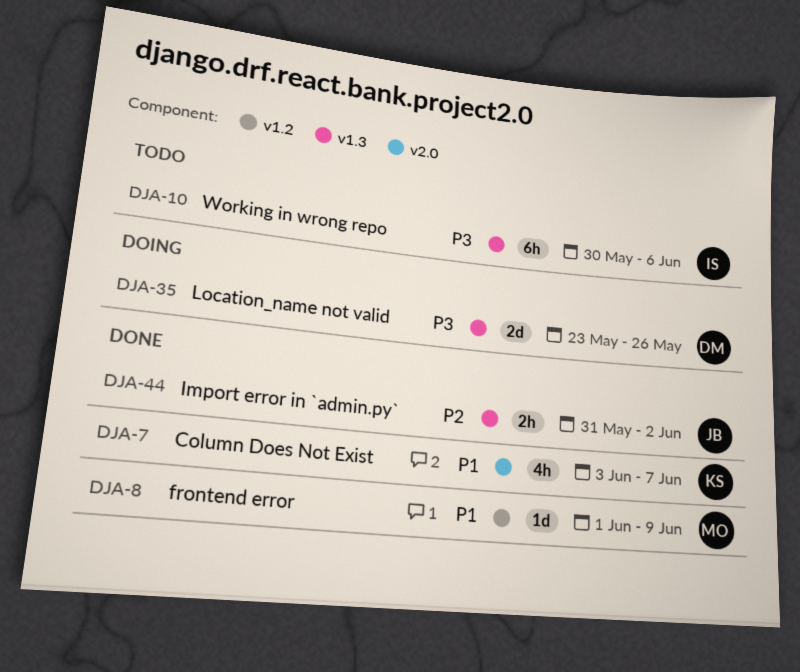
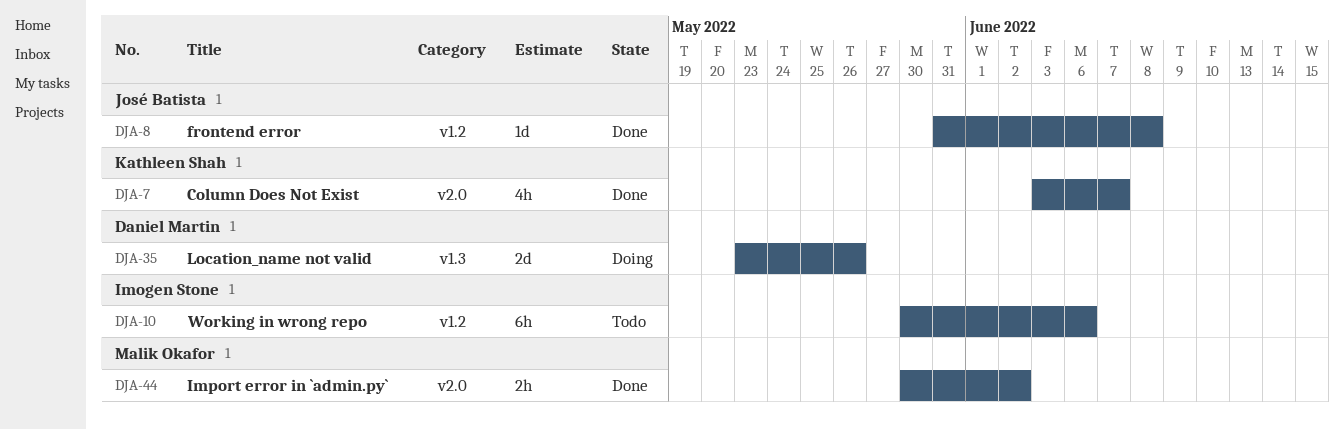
DJA-8, owner: Malik Okafor -> José Batista
DJA-8, start: Jun 1 -> May 31
DJA-8, due: Jun 9 -> Jun 8
DJA-10, label: v1.3 -> v1.2
DJA-44, owner: José Batista -> Malik Okafor
DJA-44, label: v1.3 -> v2.0
DJA-44, start: May 31 -> May 30

